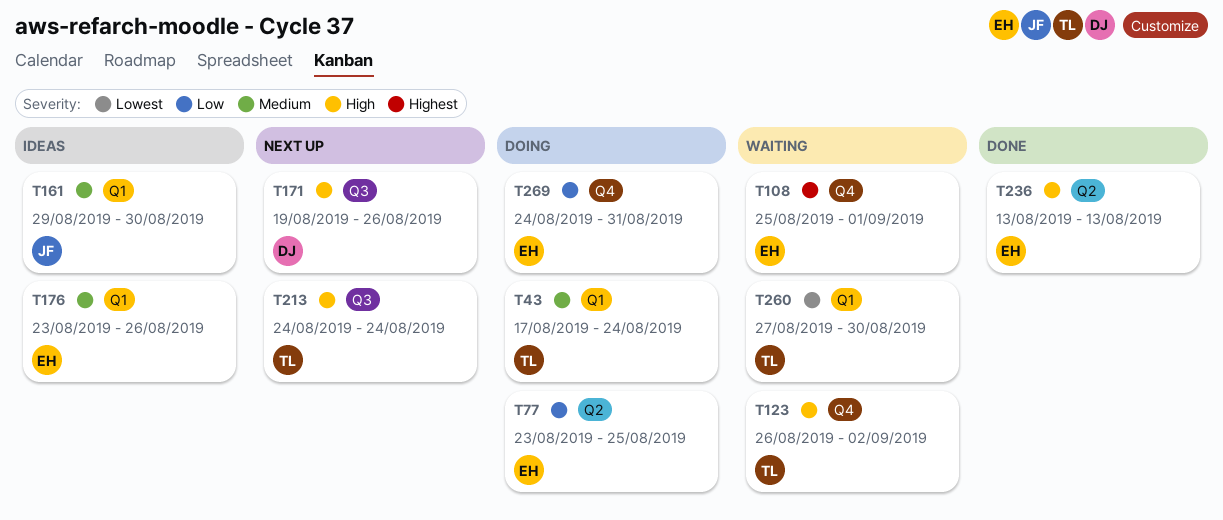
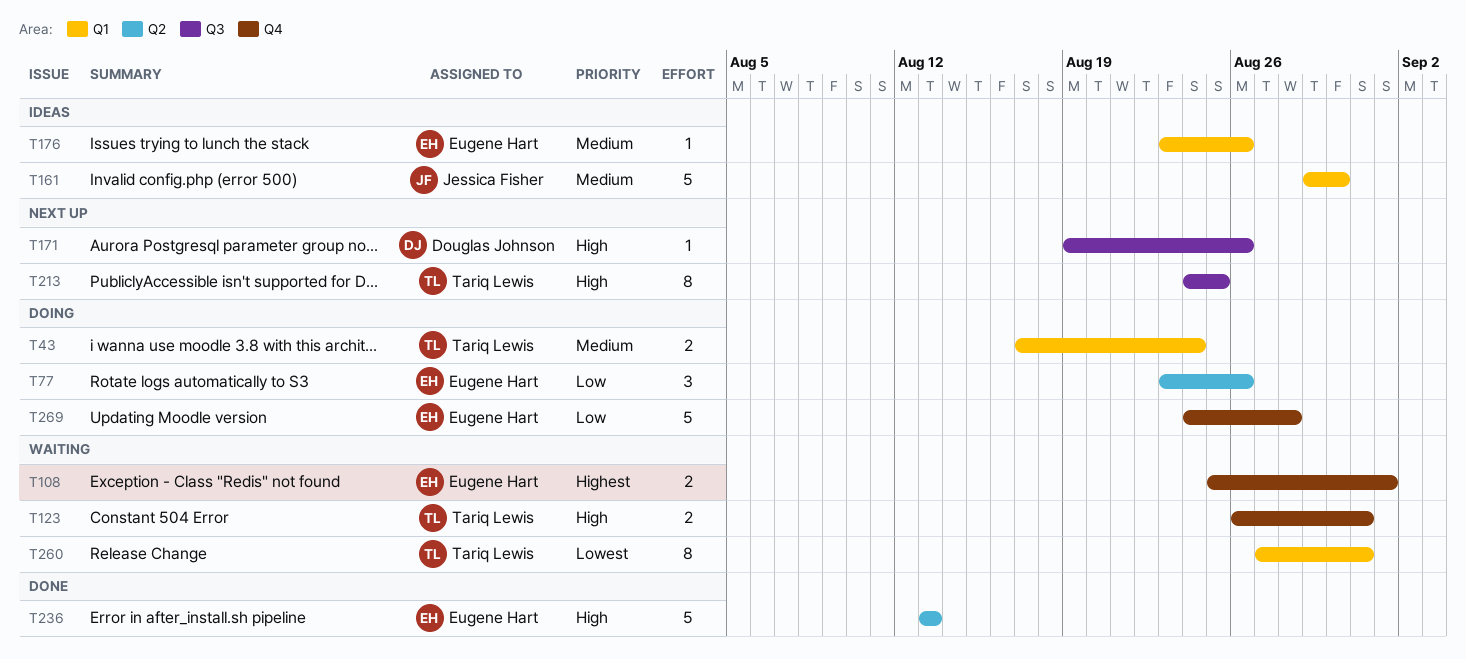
T77, due: Aug 25 -> Aug 26
T123, due: Sep 2 -> Aug 31
T213, due: Aug 24 -> Aug 25
T260, due: Aug 30 -> Aug 31
T269, due: Aug 31 -> Aug 28

